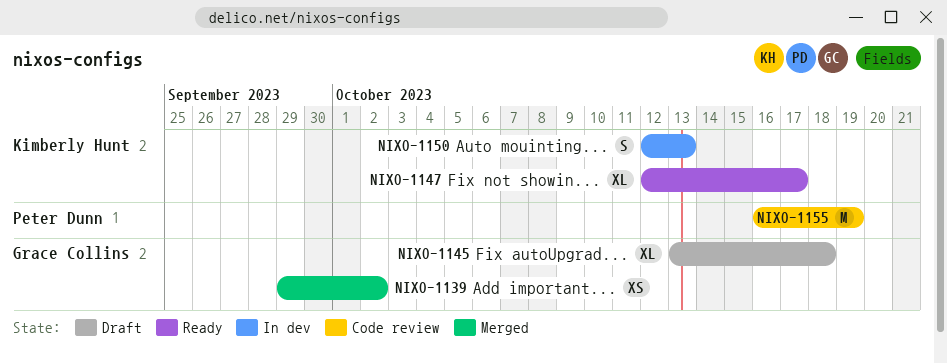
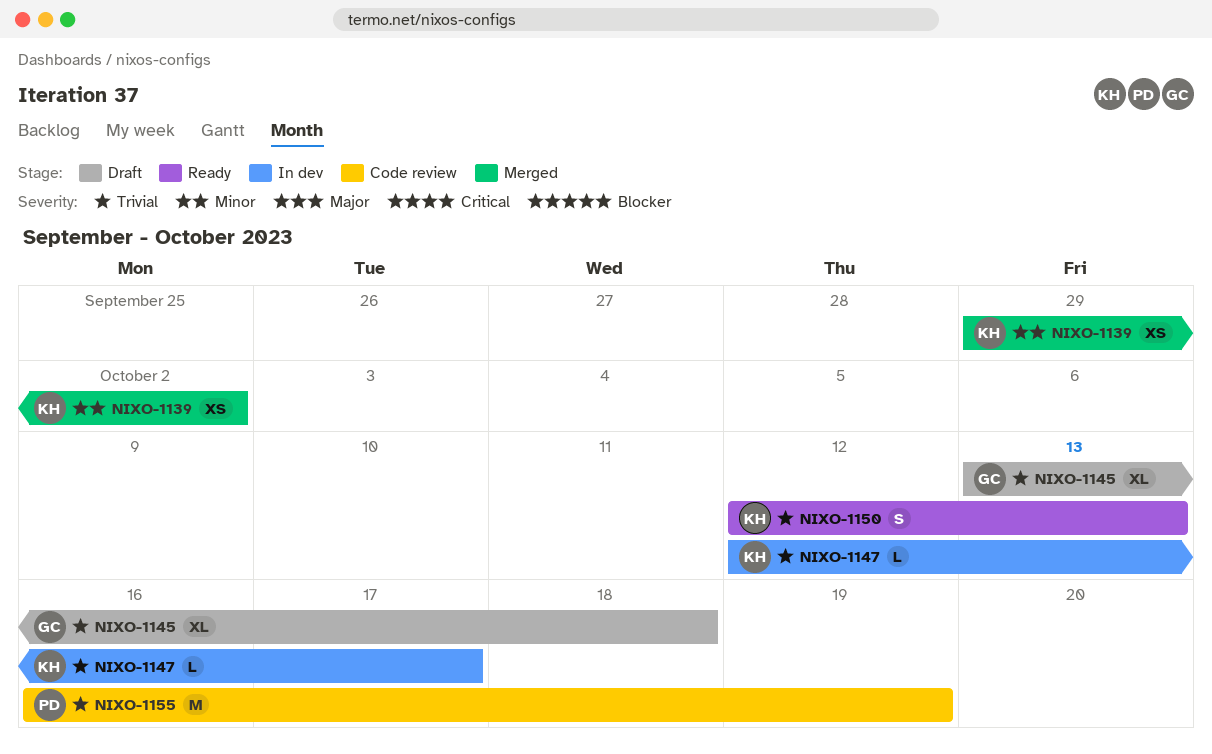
NIXO-1139, owner: Grace Collins -> Kimberly Hunt
NIXO-1147, status: Ready -> In dev
NIXO-1147, estimate: XL -> L
NIXO-1150, status: In dev -> Ready

